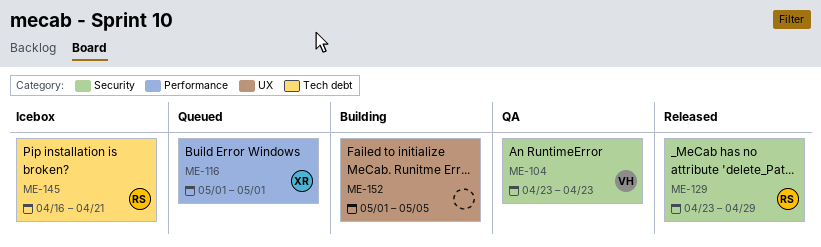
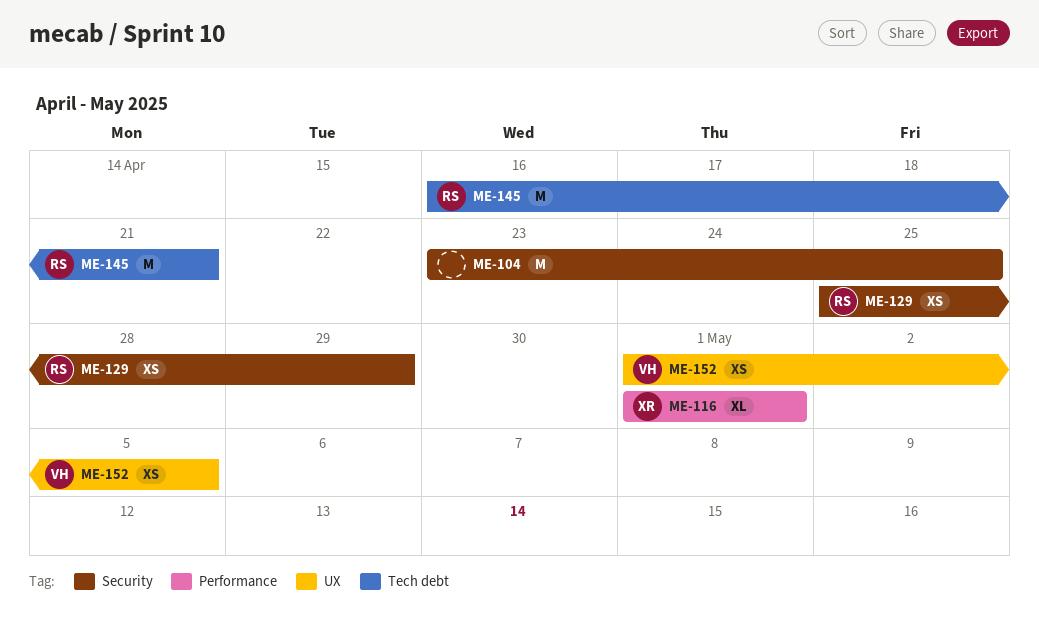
ME-104, owner: VH -> none
ME-104, due: Apr 23 -> Apr 25
ME-129, start: Apr 23 -> Apr 25
ME-152, owner: none -> VH

